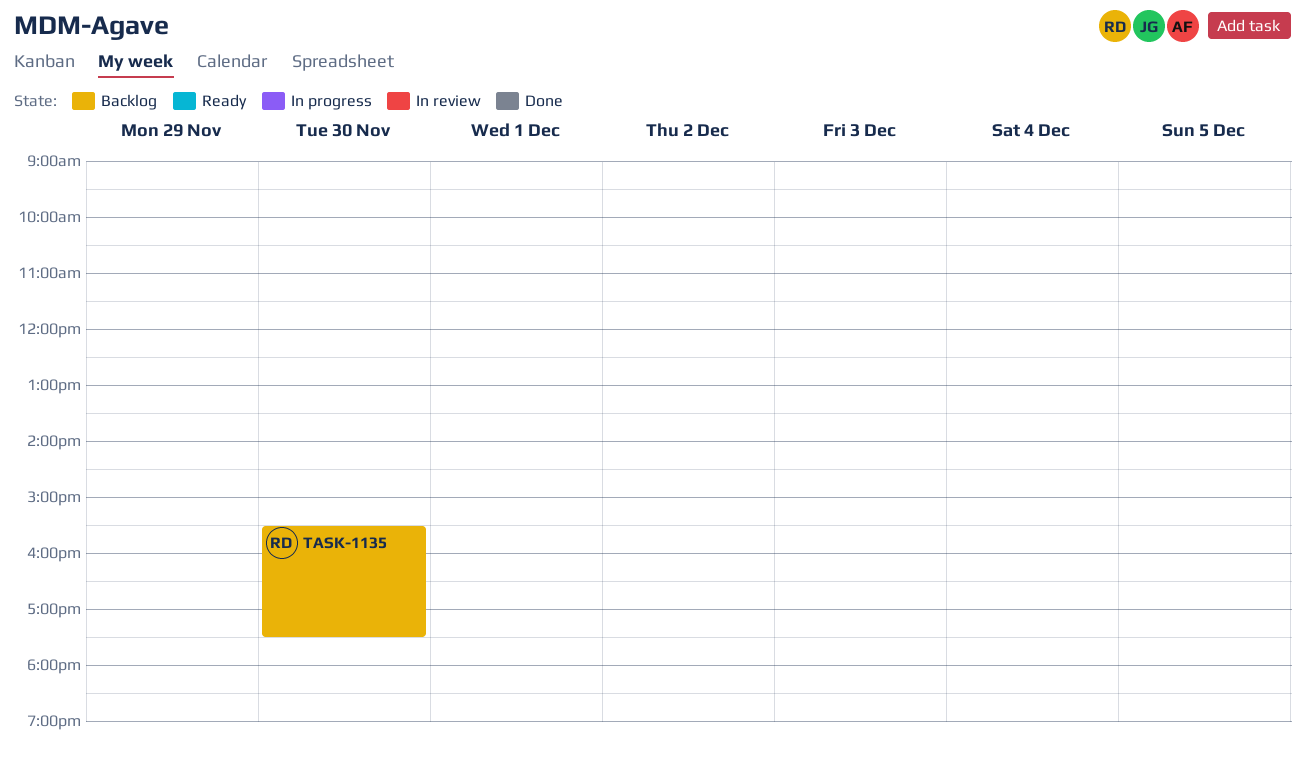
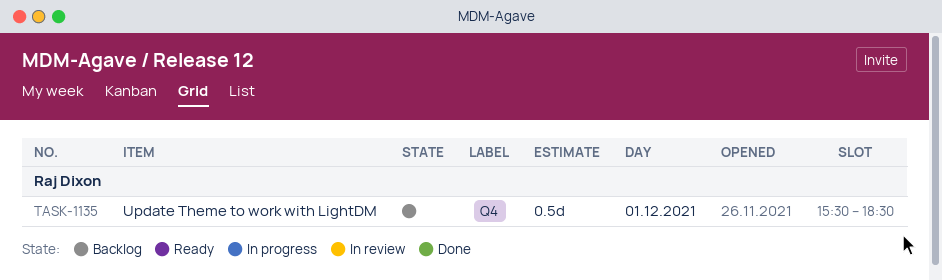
TASK-1135, day: Nov 30 -> Dec 1
TASK-1135, ends: 17:30 -> 18:30

